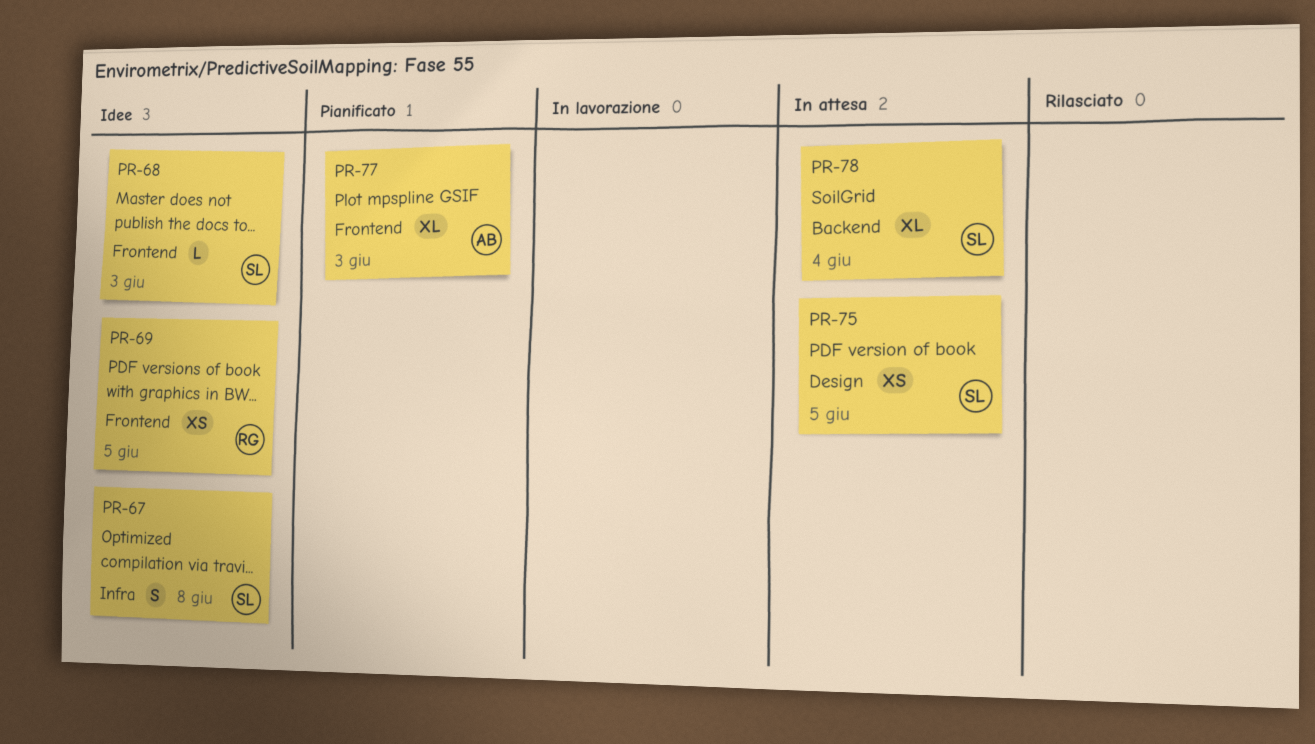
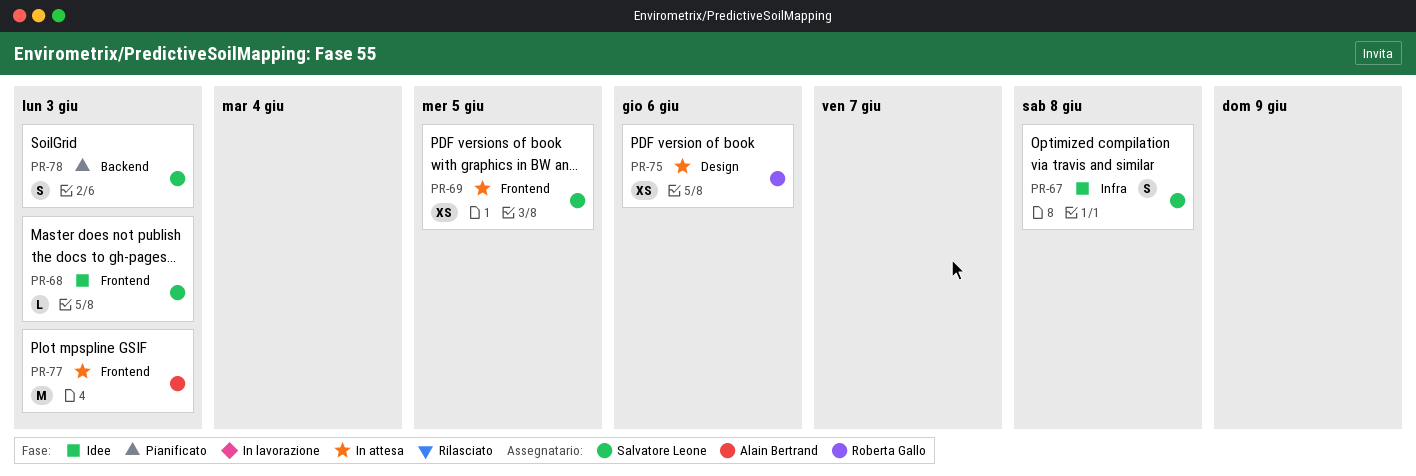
PR-69, status: Idee -> In attesa
PR-69, owner: Roberta Gallo -> Salvatore Leone
PR-75, owner: Salvatore Leone -> Roberta Gallo
PR-75, due: Jun 5 -> Jun 6
PR-77, status: Pianificato -> In attesa
PR-77, estimate: XL -> M
PR-78, status: In attesa -> Pianificato
PR-78, estimate: XL -> S
PR-78, due: Jun 4 -> Jun 3

